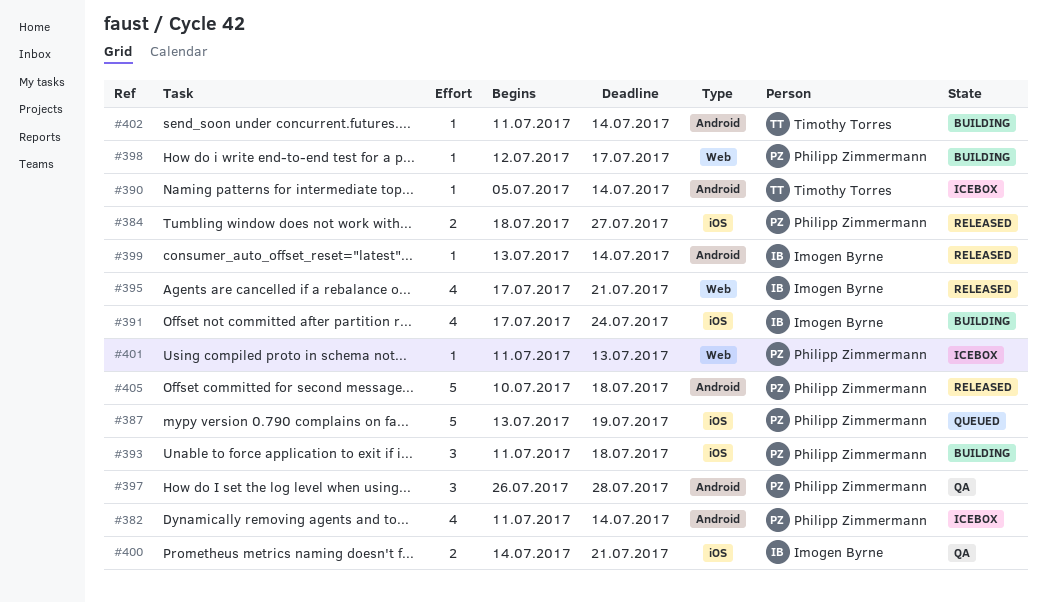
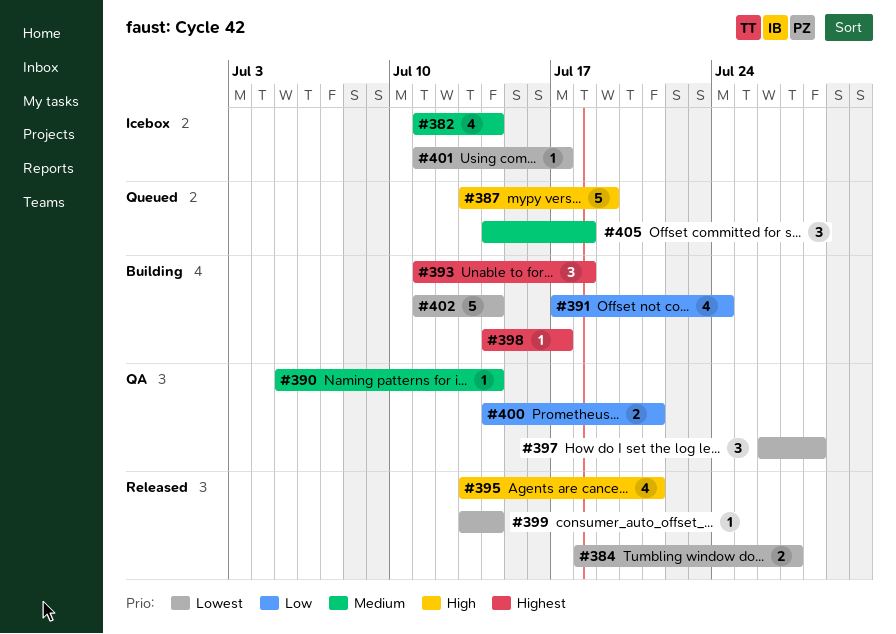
#390, status: Icebox -> QA
#395, start: Jul 17 -> Jul 13
#398, start: Jul 12 -> Jul 14
#401, due: Jul 13 -> Jul 17
#402, estimate: 1 -> 5
#405, status: Released -> Queued
#405, estimate: 5 -> 3
#405, start: Jul 10 -> Jul 14

